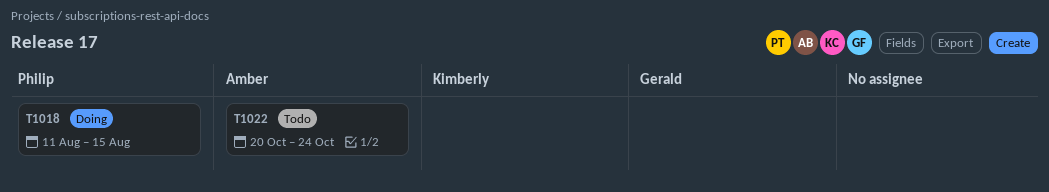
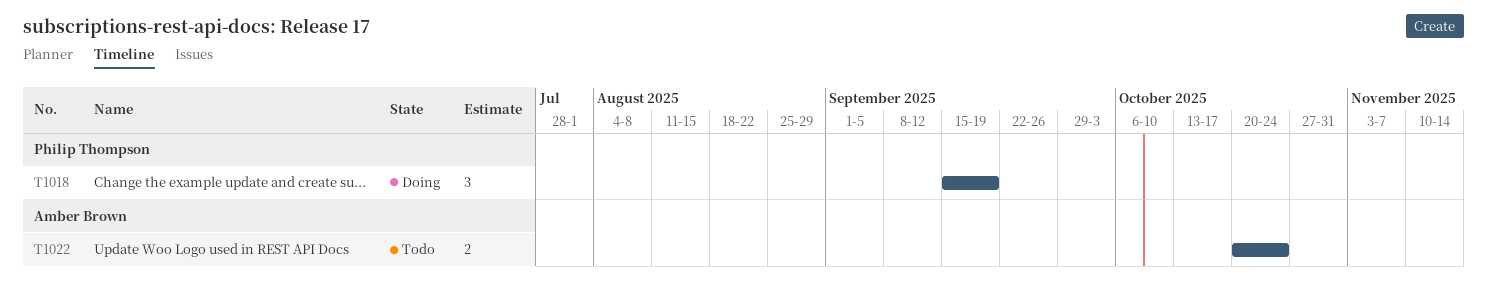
T1018, start: Aug 11 -> Sep 15
T1018, due: Aug 15 -> Sep 19

